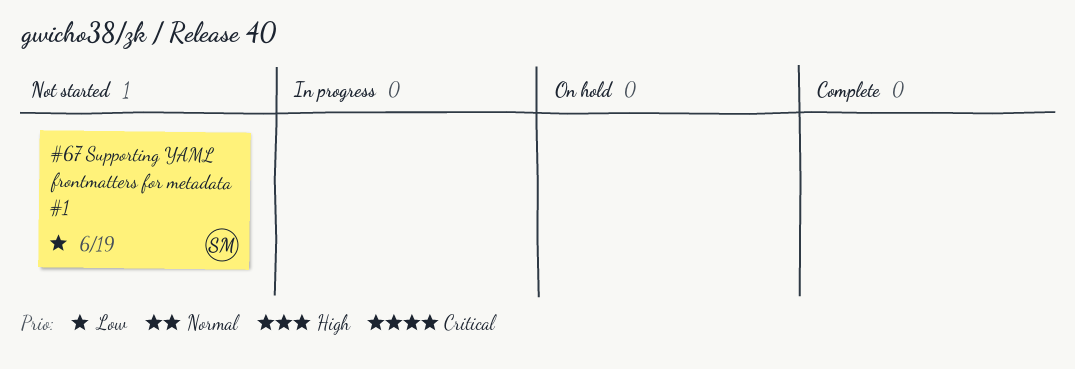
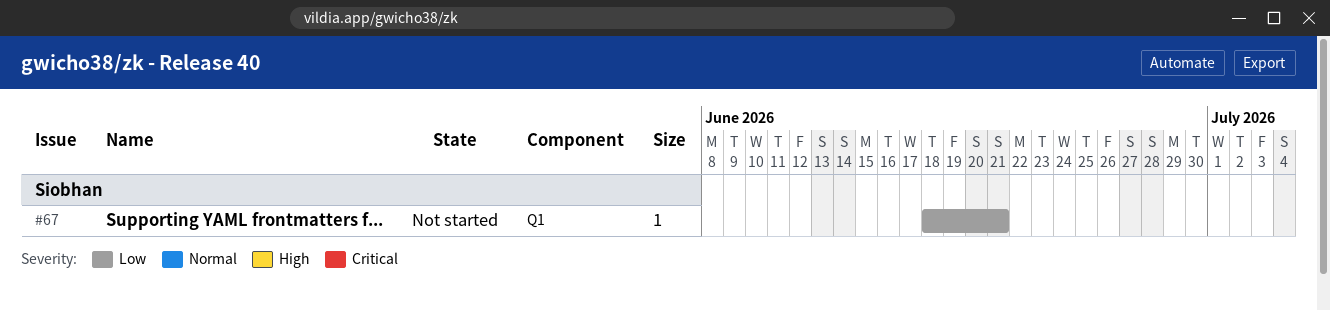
#67, due: Jun 19 -> Jun 21

